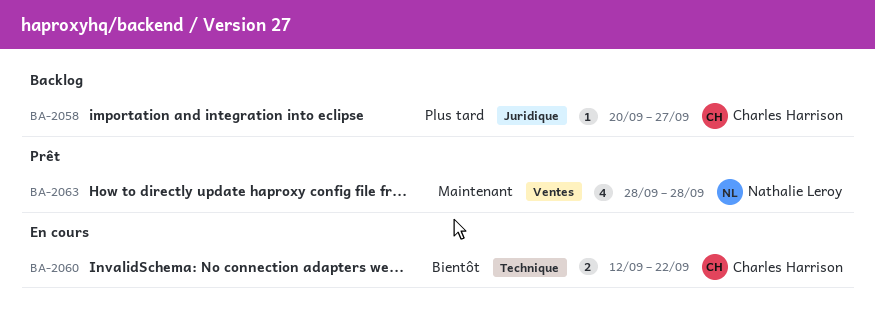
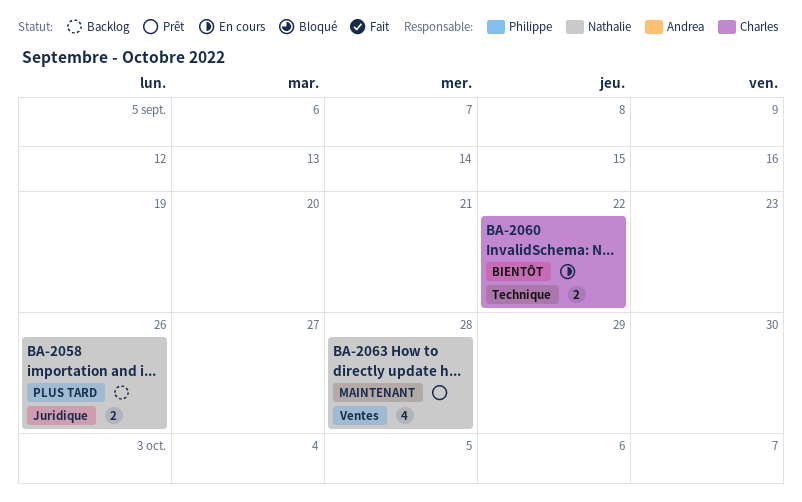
BA-2058, owner: Charles Harrison -> Nathalie Leroy
BA-2058, estimate: 1 -> 2
BA-2058, due: Sep 27 -> Sep 26

